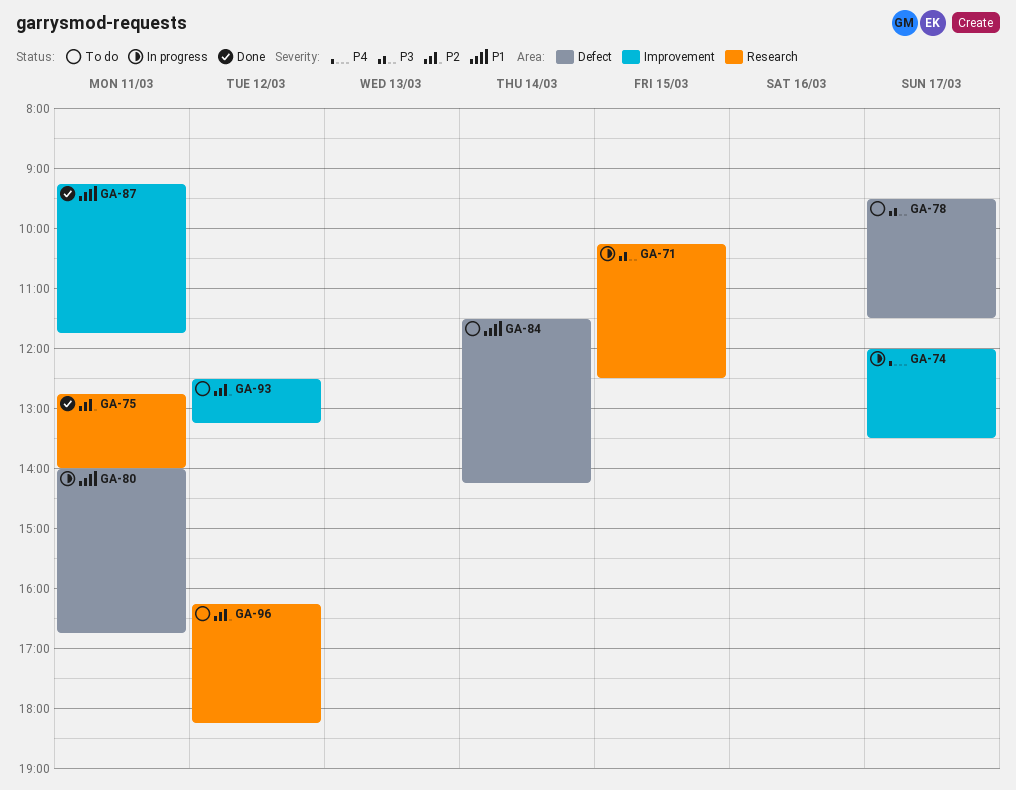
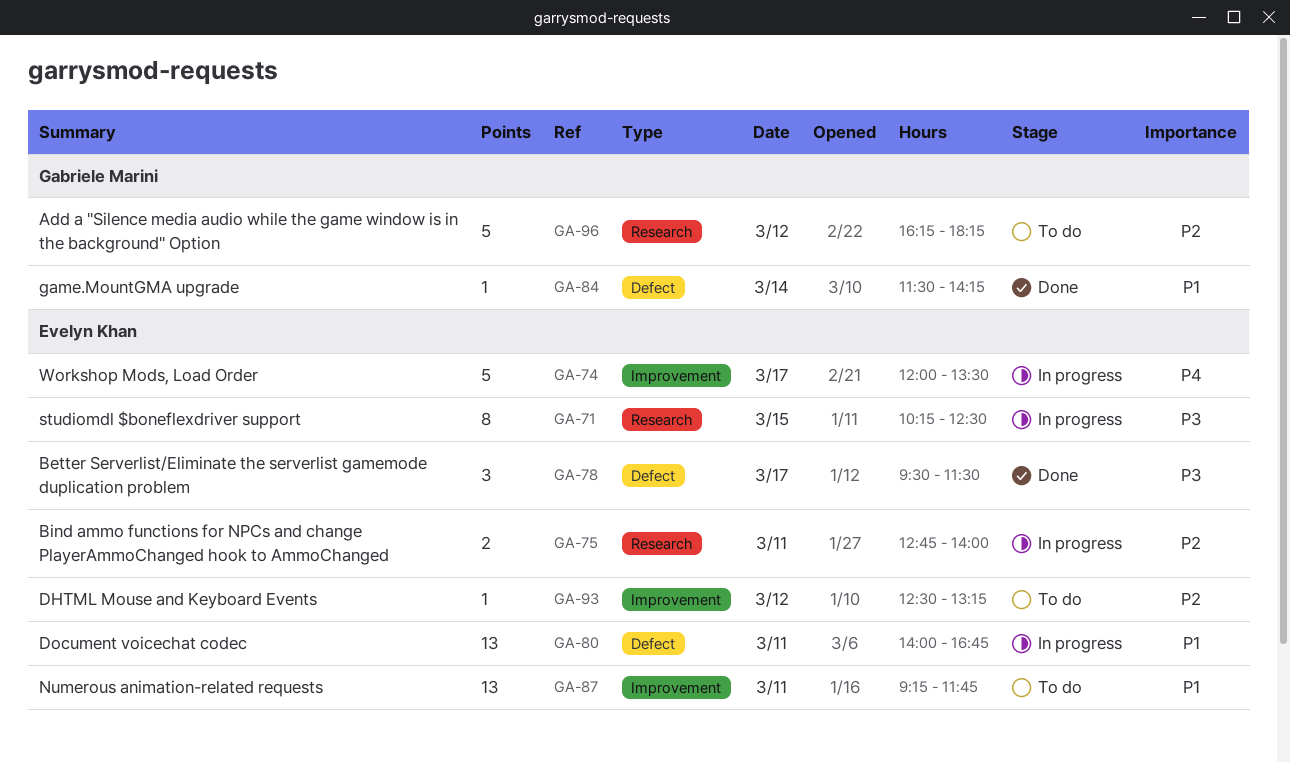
GA-75, status: Done -> In progress
GA-78, status: To do -> Done
GA-84, status: To do -> Done
GA-87, status: Done -> To do

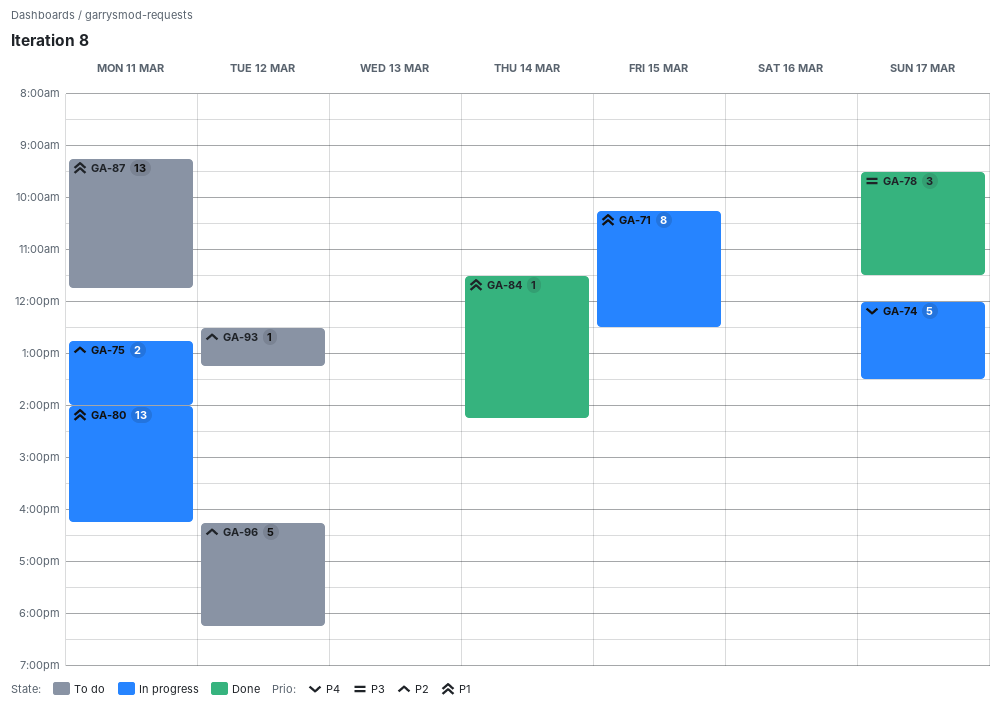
GA-71, priority: P3 -> P1
GA-80, ends: 16:45 -> 16:15

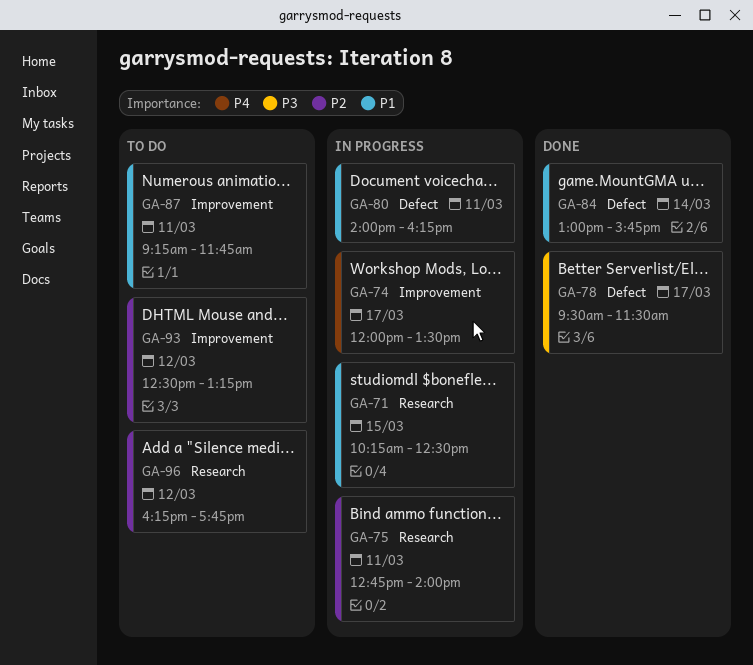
GA-84, begins: 11:30 -> 13:00
GA-84, ends: 14:15 -> 15:45
GA-96, ends: 18:15 -> 17:45

